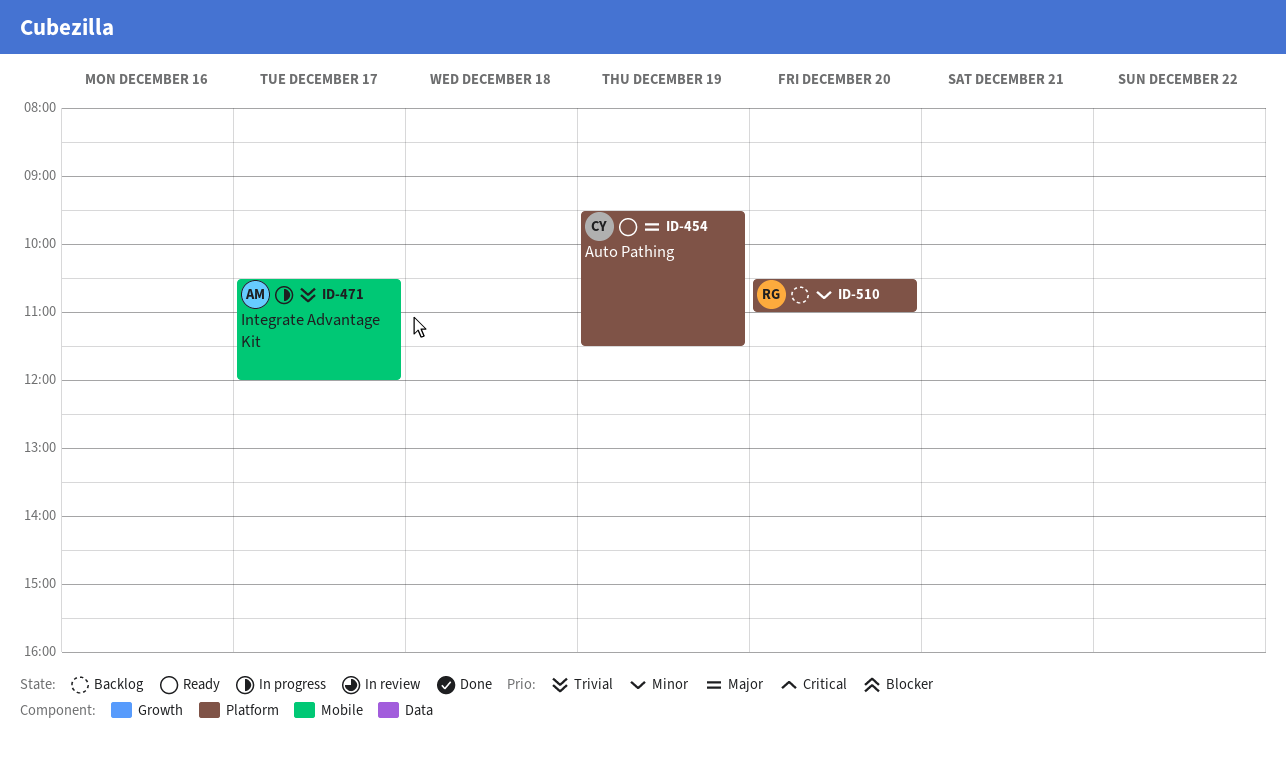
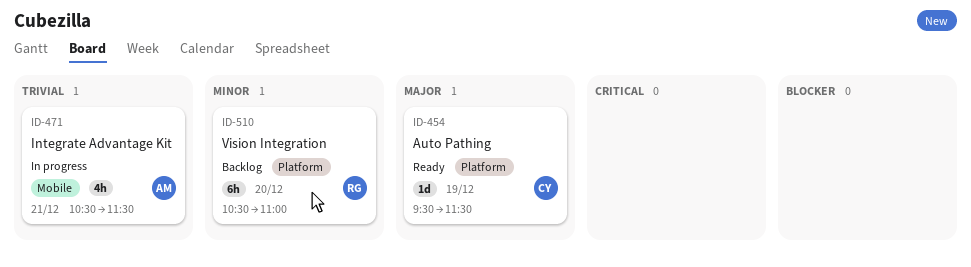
ID-471, day: Dec 17 -> Dec 21
ID-471, ends: 12:00 -> 11:30

